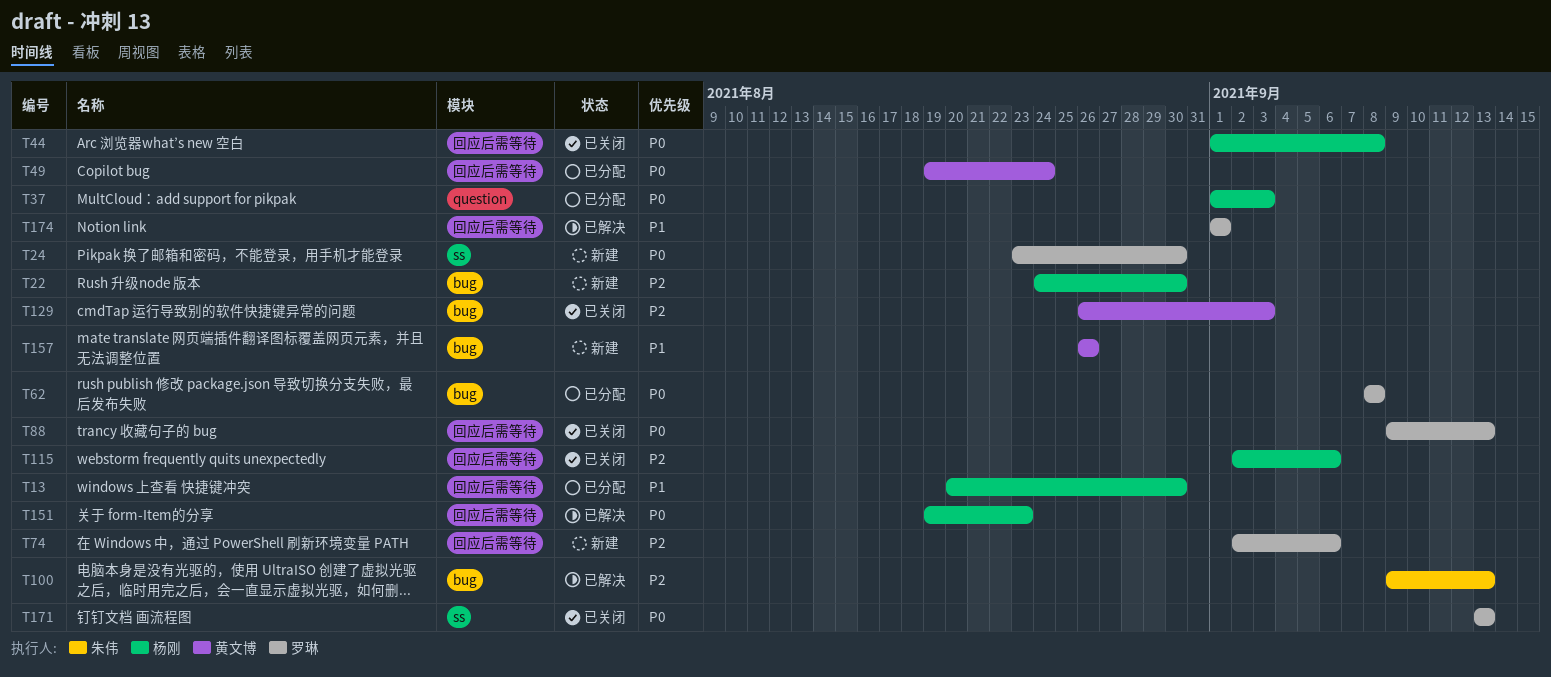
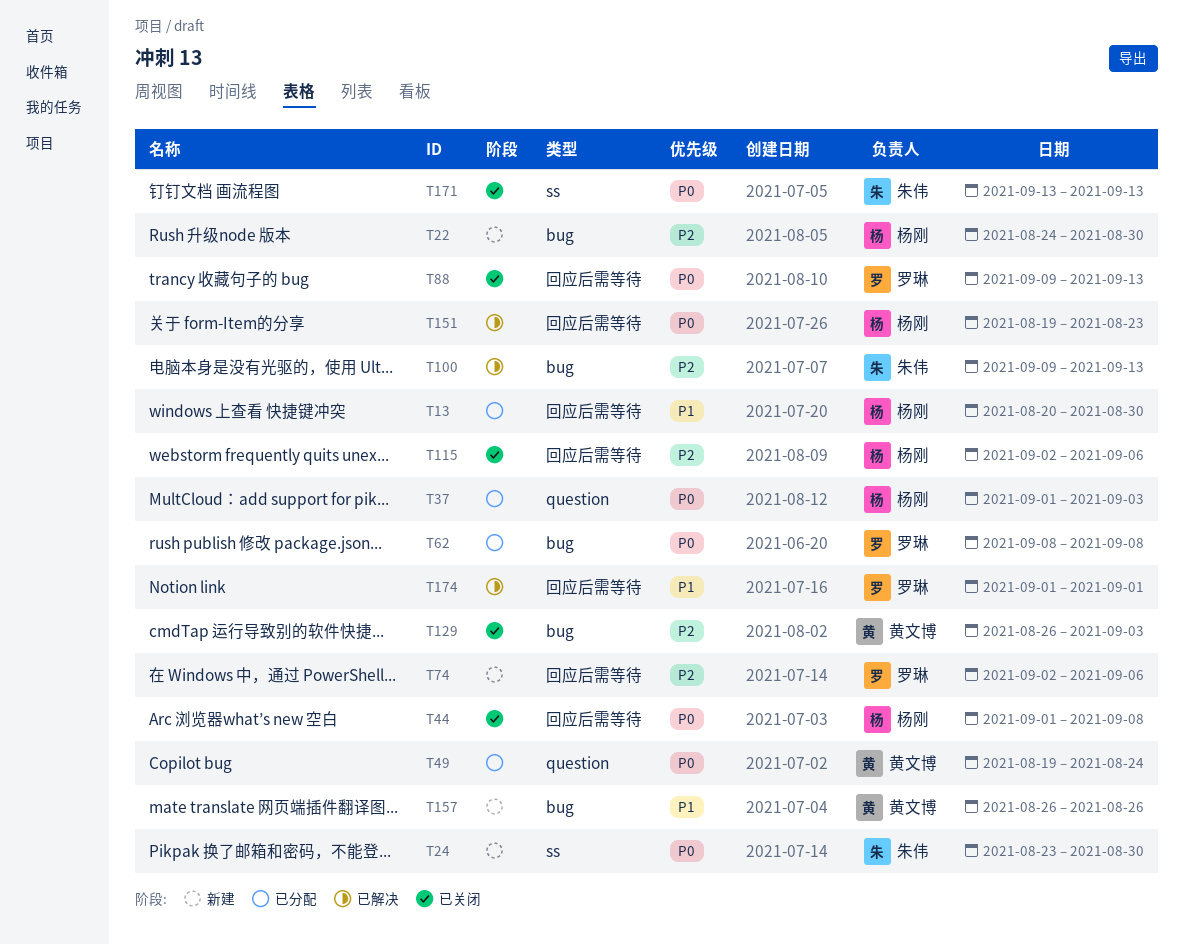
T24, owner: 罗琳 -> 朱伟
T49, label: 回应后需等待 -> question
T171, owner: 罗琳 -> 朱伟

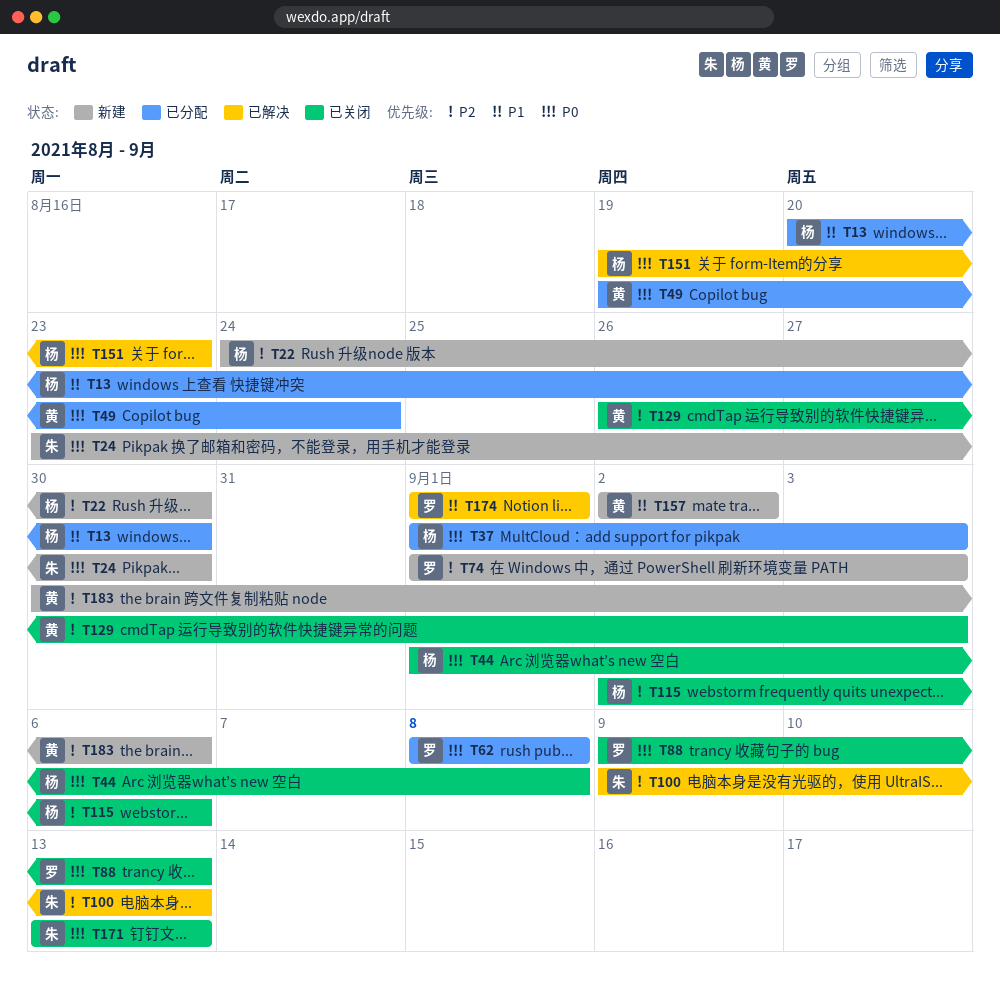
T74, start: Sep 2 -> Sep 1
T74, due: Sep 6 -> Sep 3
T157, start: Aug 26 -> Sep 2
T157, due: Aug 26 -> Sep 2
T183: none -> present

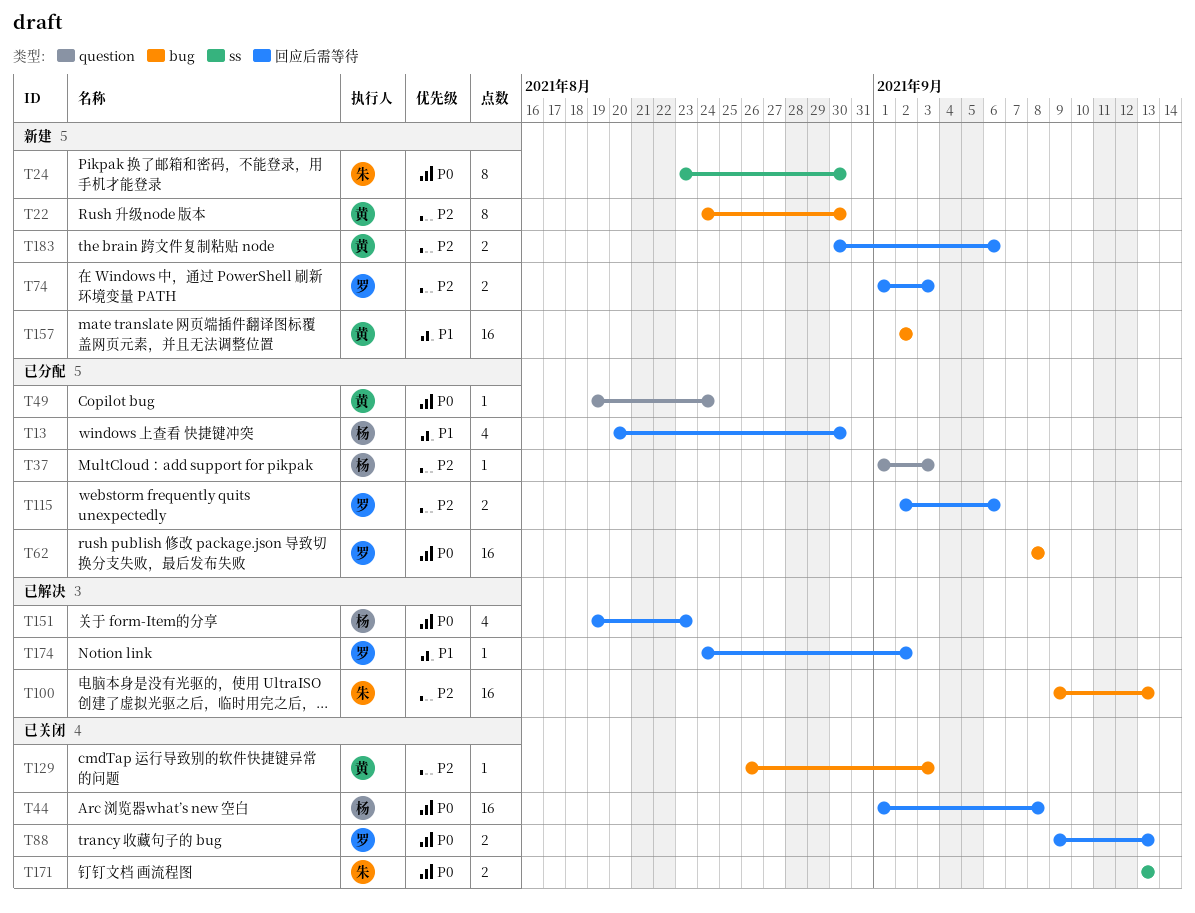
T22, owner: 杨 -> 黄
T37, priority: P0 -> P2
T115, status: 已关闭 -> 已分配
T115, owner: 杨 -> 罗
T174, start: Sep 1 -> Aug 24
T174, due: Sep 1 -> Sep 2

